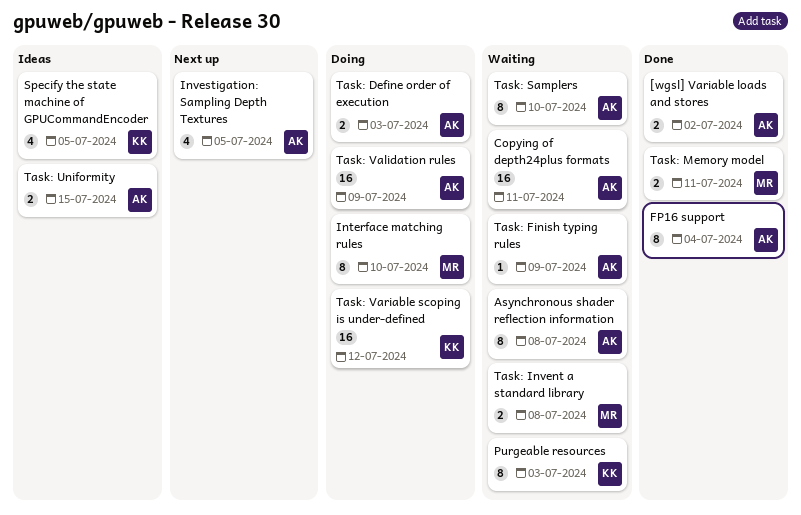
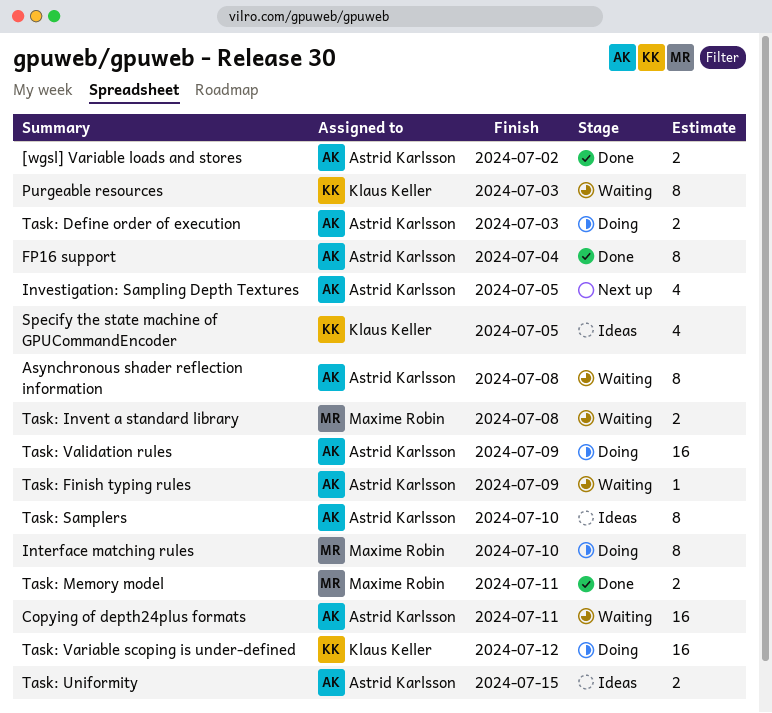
Task: Samplers, status: Waiting -> Ideas

